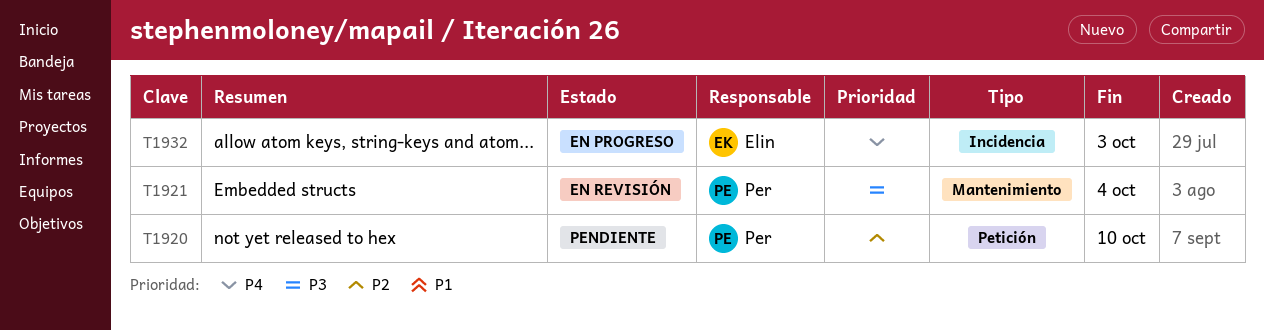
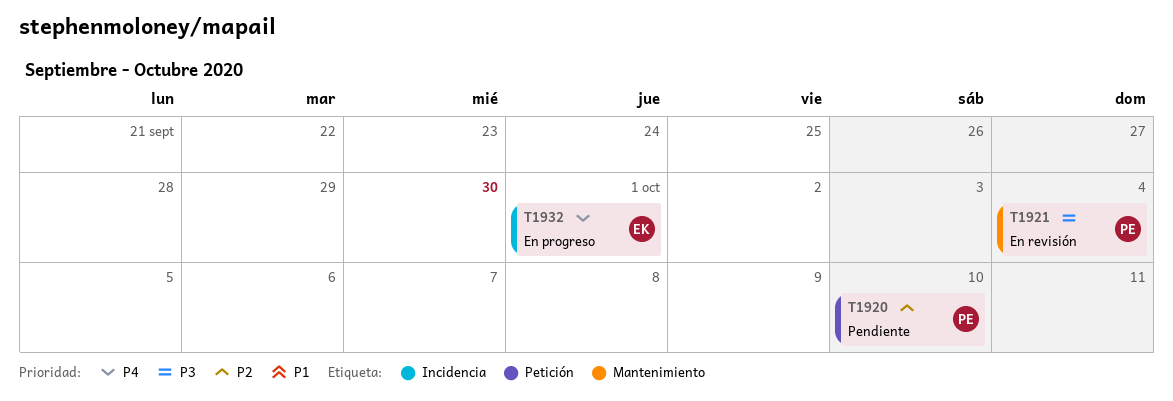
T1932, due: Oct 3 -> Oct 1

